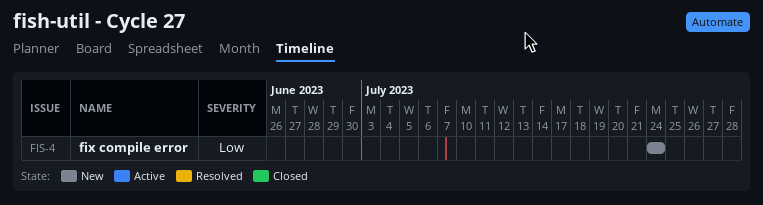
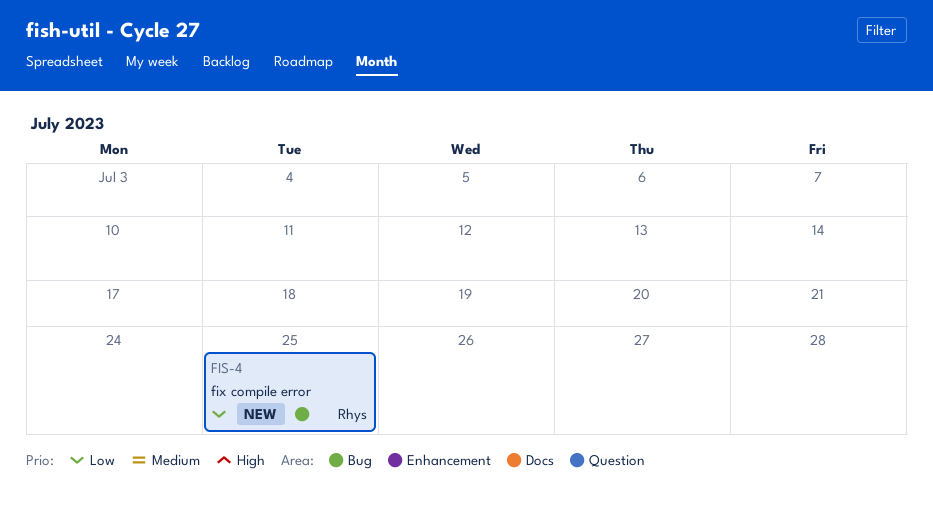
FIS-4, due: Jul 24 -> Jul 25

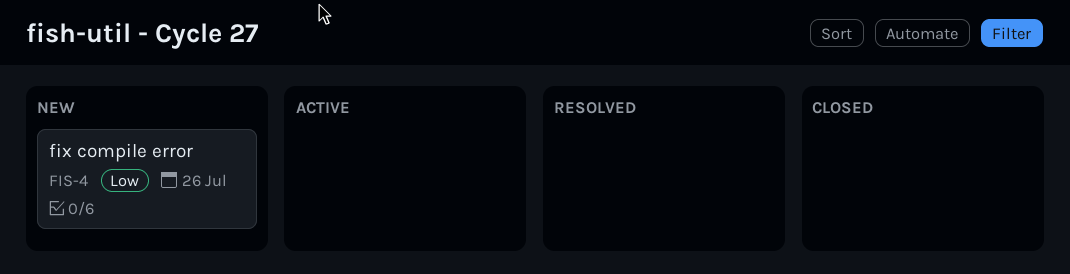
FIS-4, due: Jul 25 -> Jul 26

